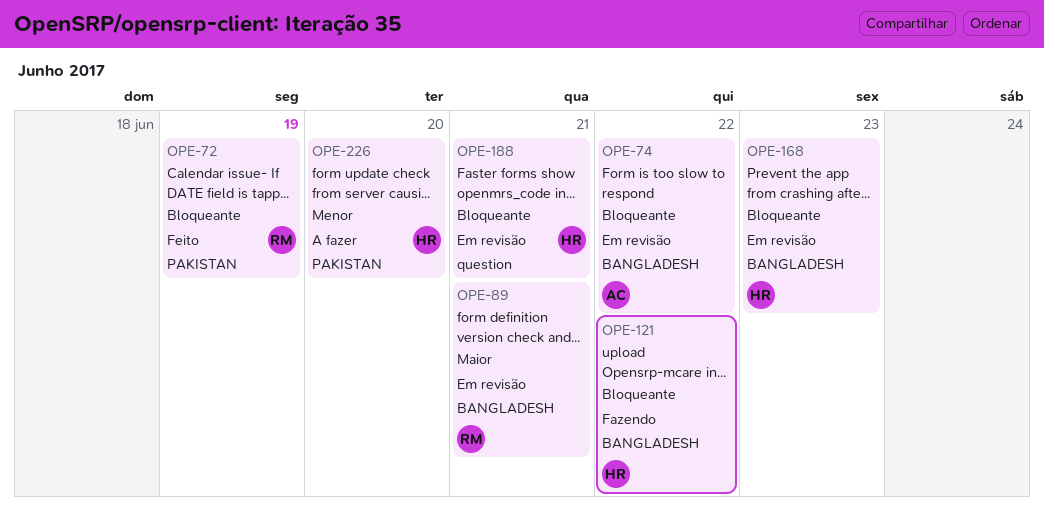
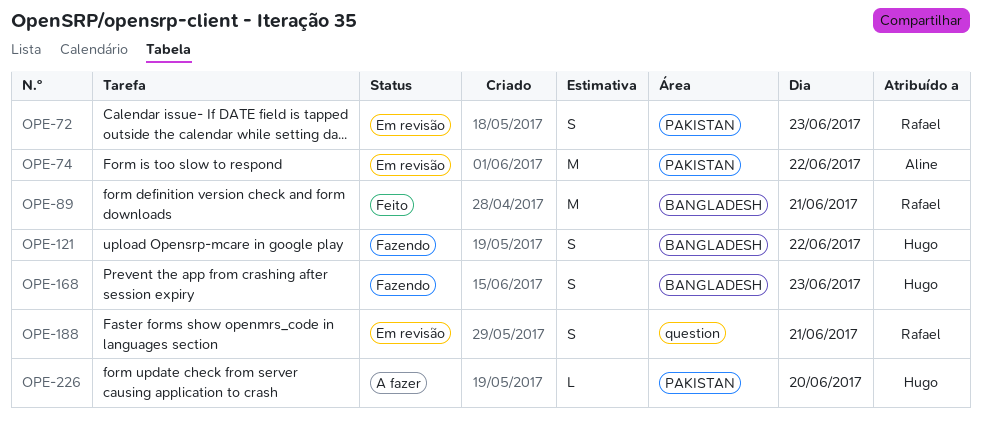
OPE-72, status: Feito -> Em revisão
OPE-72, day: Jun 19 -> Jun 23
OPE-74, label: BANGLADESH -> PAKISTAN
OPE-89, status: Em revisão -> Feito
OPE-168, status: Em revisão -> Fazendo
OPE-188, owner: Hugo -> Rafael

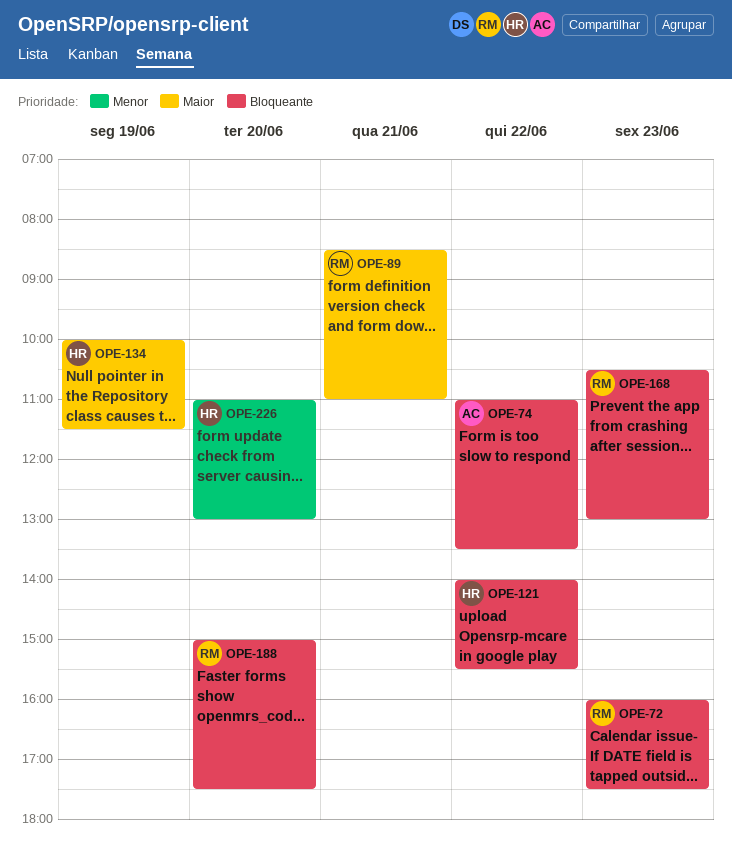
OPE-134: none -> present
OPE-168, owner: Hugo -> Rafael
OPE-188, day: Jun 21 -> Jun 20

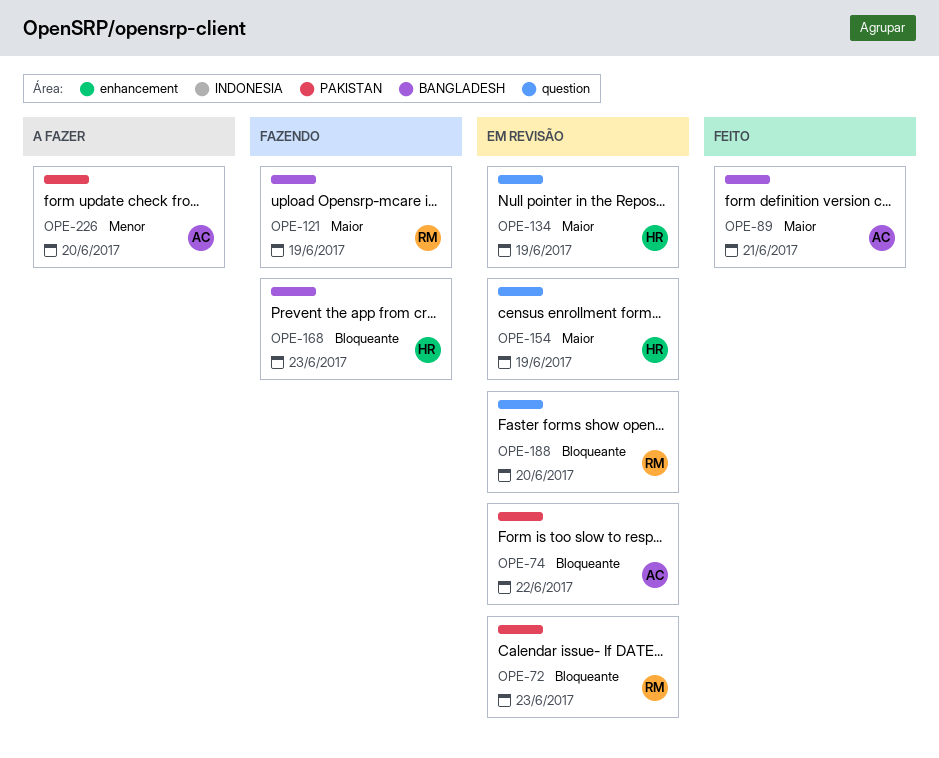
OPE-89, owner: RM -> AC
OPE-121, owner: HR -> RM
OPE-121, priority: Bloqueante -> Maior
OPE-121, day: Jun 22 -> Jun 19
OPE-154: none -> present
OPE-168, owner: RM -> HR
OPE-226, owner: HR -> AC

